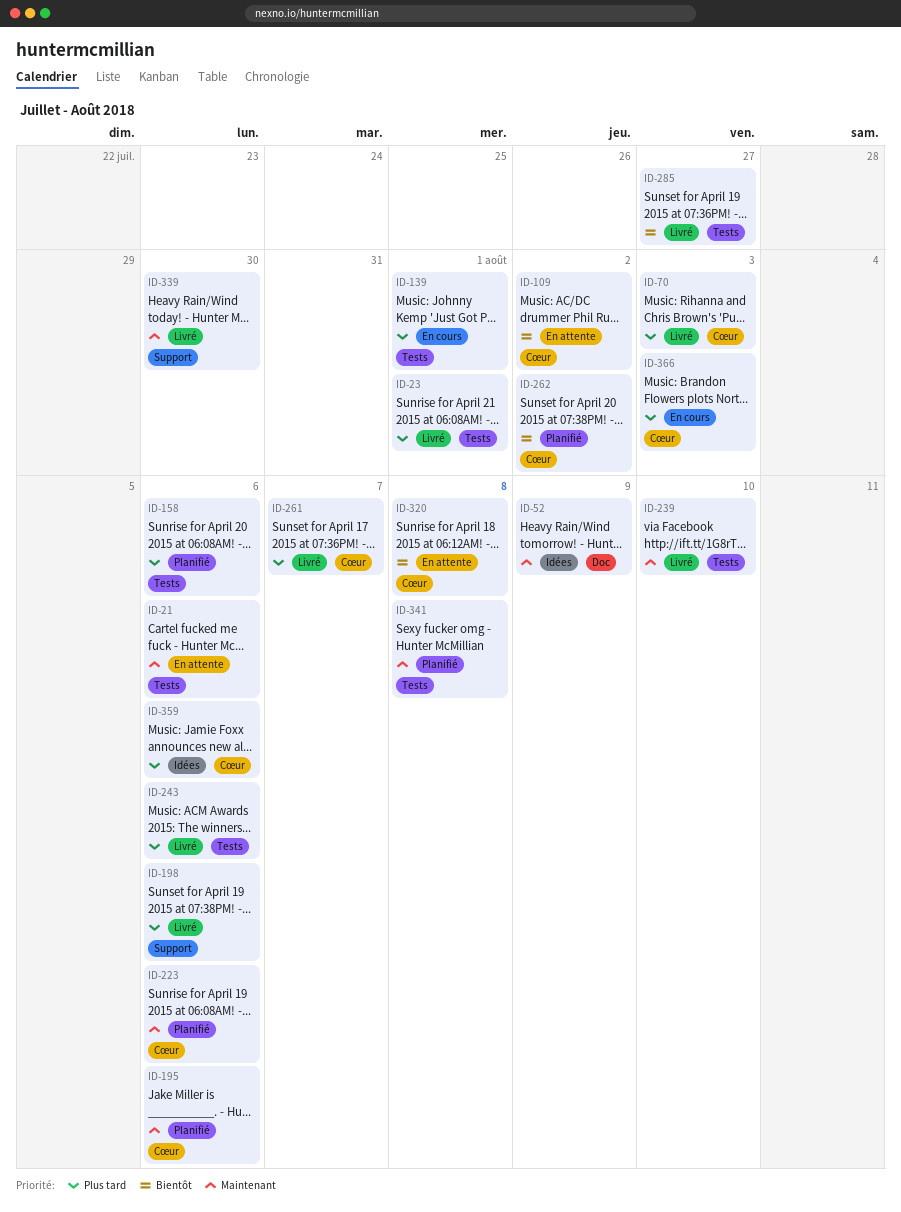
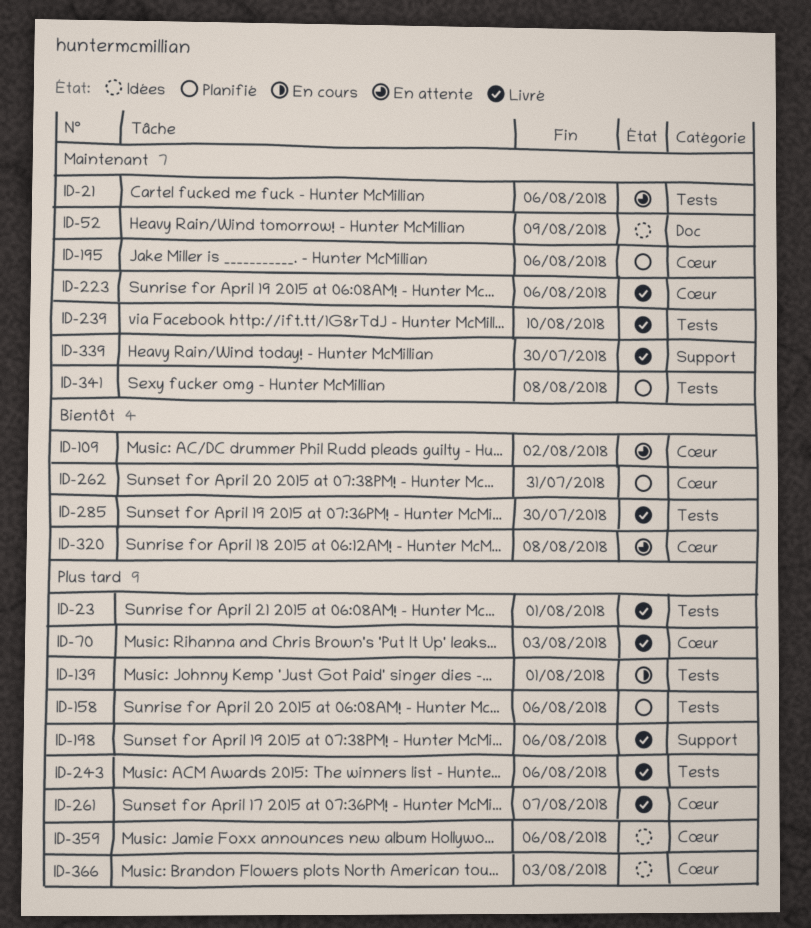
ID-223, status: Planifié -> Livré
ID-262, due: Aug 2 -> Jul 31
ID-285, due: Jul 27 -> Jul 30
ID-366, status: En cours -> Idées

